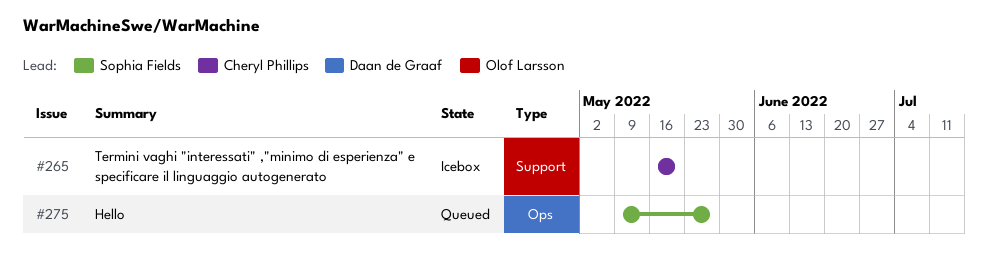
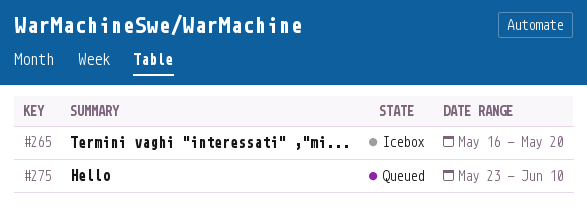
#275, start: May 9 -> May 23
#275, due: May 27 -> Jun 10

